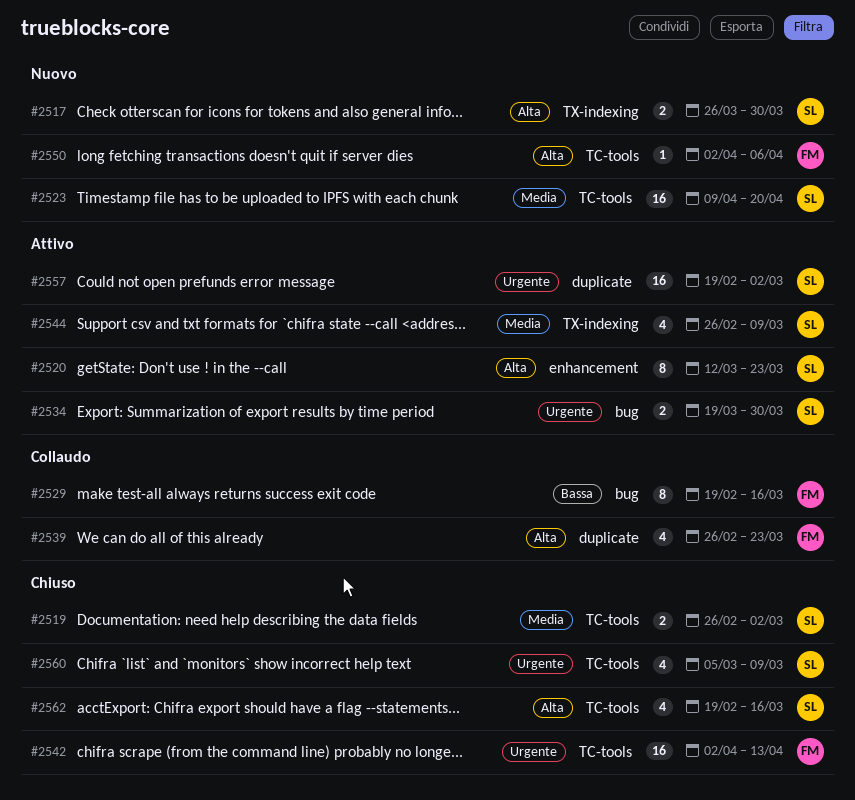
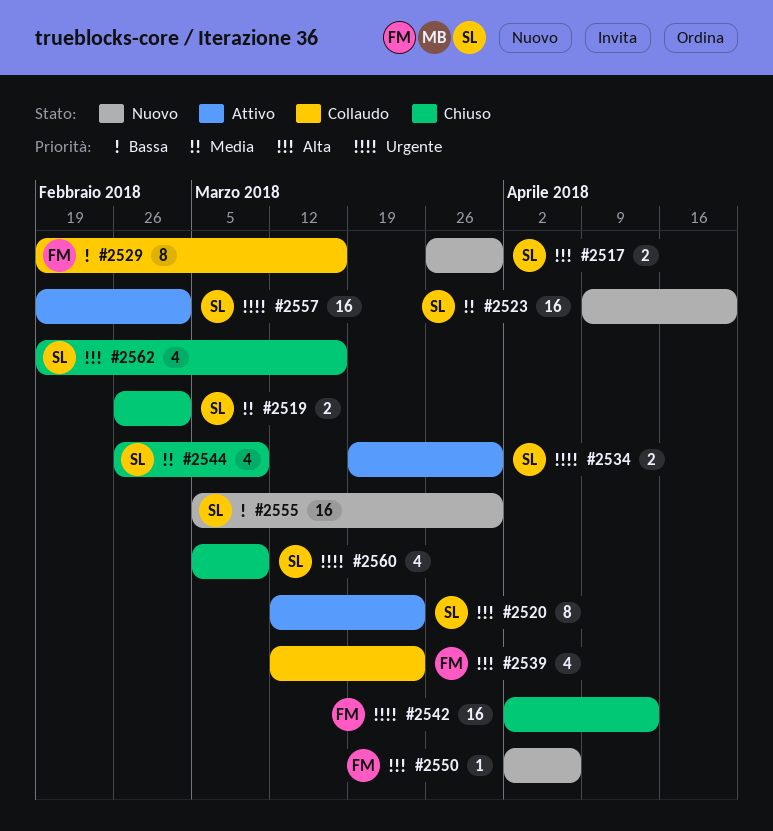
#2539, start: Feb 26 -> Mar 12
#2544, status: Attivo -> Chiuso
#2555: none -> present

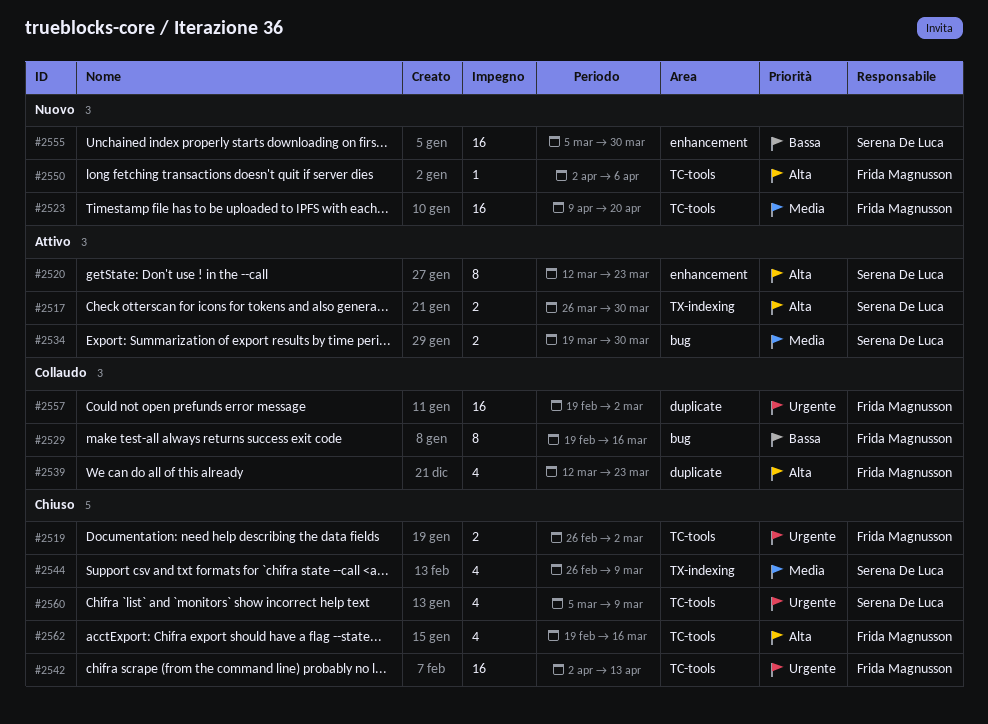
#2517, status: Nuovo -> Attivo
#2519, owner: Serena De Luca -> Frida Magnusson
#2519, priority: Media -> Urgente
#2523, owner: Serena De Luca -> Frida Magnusson
#2534, priority: Urgente -> Media
#2557, status: Attivo -> Collaudo
#2557, owner: Serena De Luca -> Frida Magnusson
#2562, owner: Serena De Luca -> Frida Magnusson

